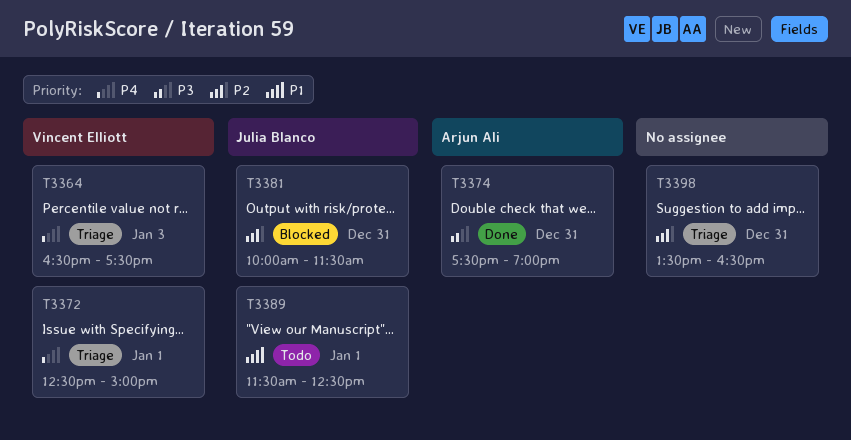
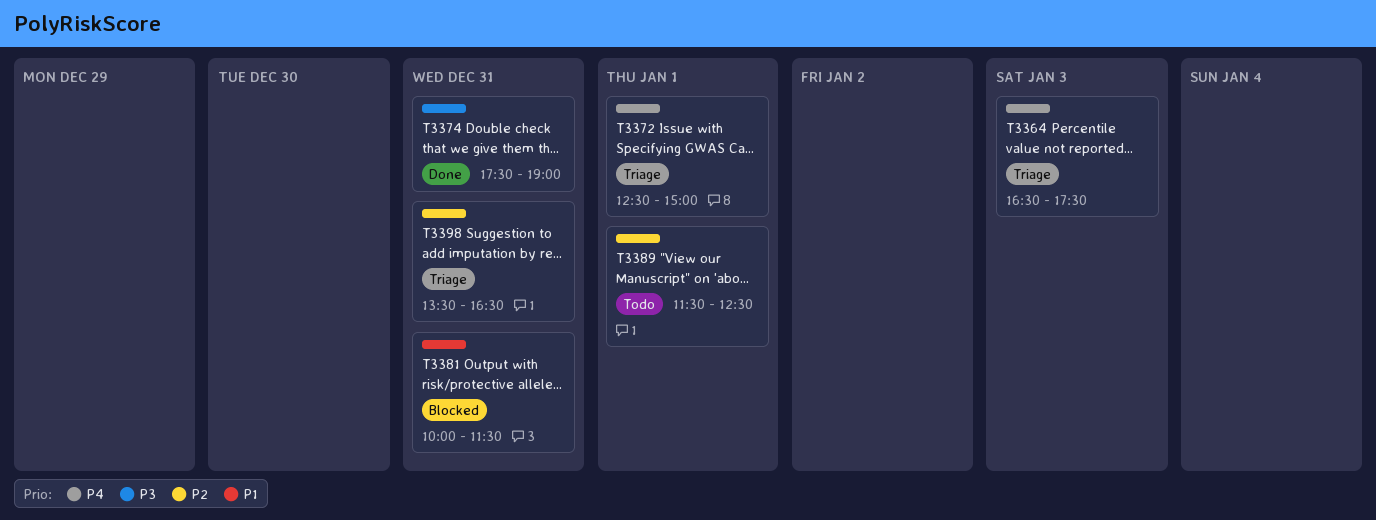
T3381, priority: P2 -> P1
T3389, priority: P1 -> P2

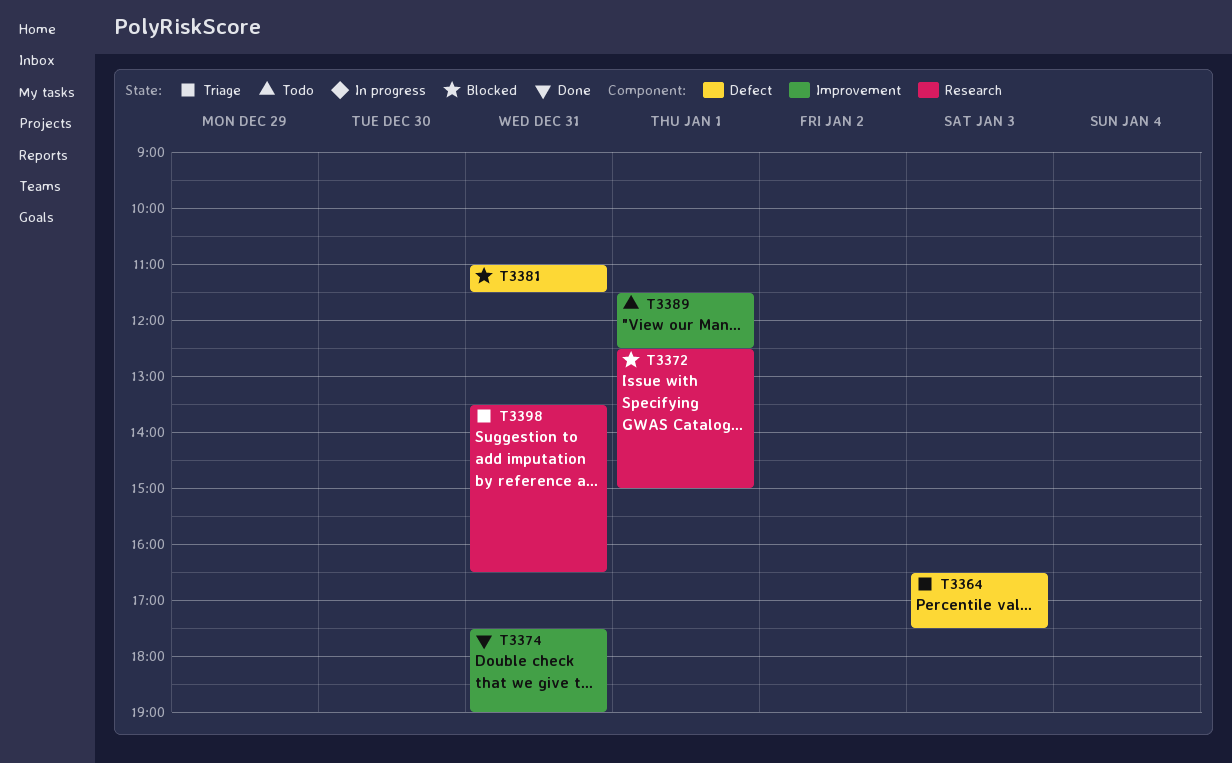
T3372, status: Triage -> Blocked
T3381, begins: 10:00 -> 11:00

